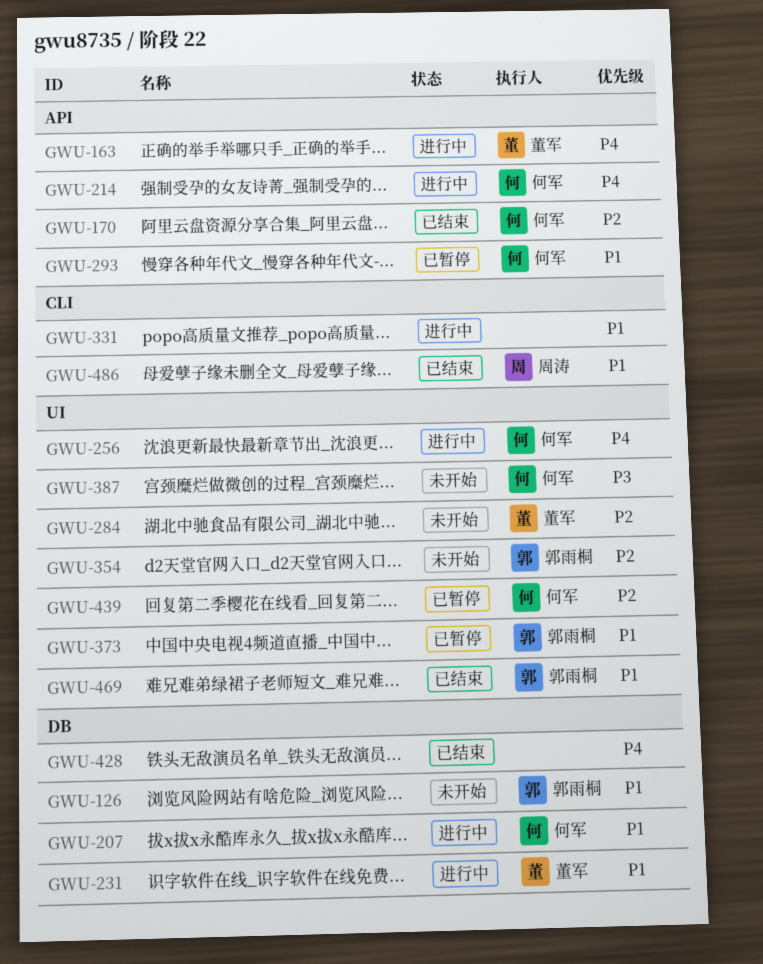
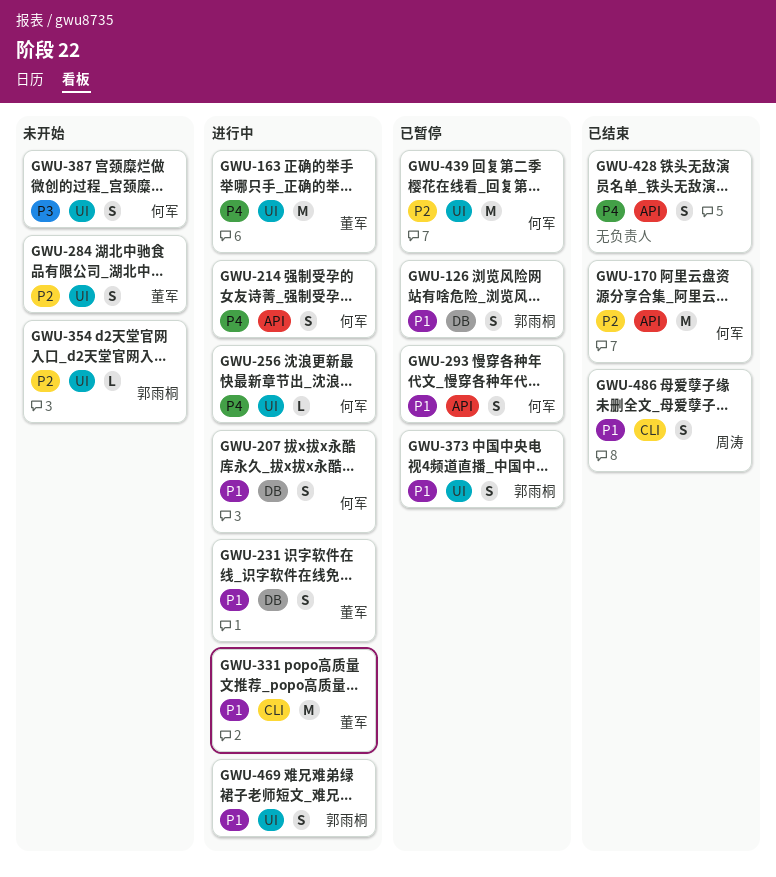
GWU-126, status: 未开始 -> 已暂停
GWU-163, label: API -> UI
GWU-331, owner: none -> 董军
GWU-428, label: DB -> API
GWU-469, status: 已结束 -> 进行中

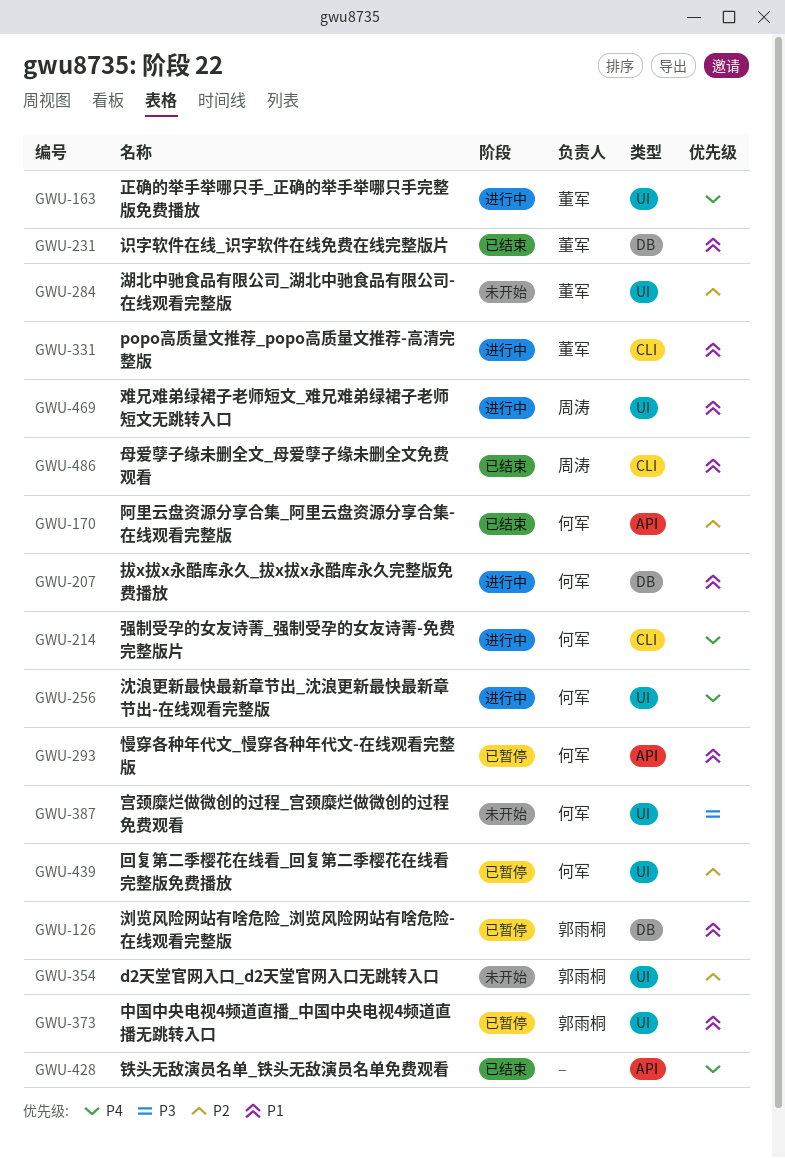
GWU-214, label: API -> CLI
GWU-231, status: 进行中 -> 已结束
GWU-469, owner: 郭雨桐 -> 周涛

